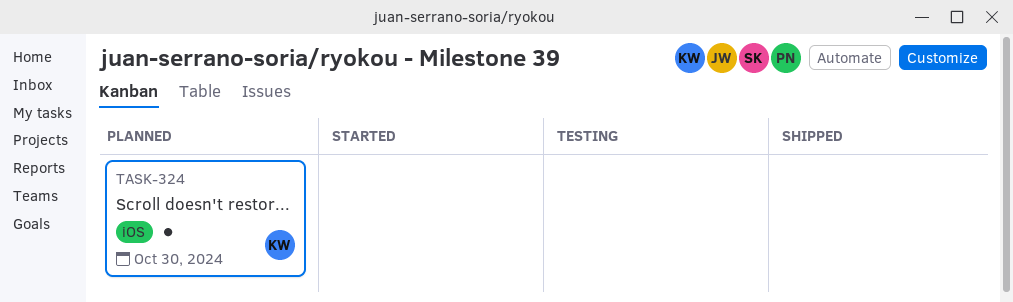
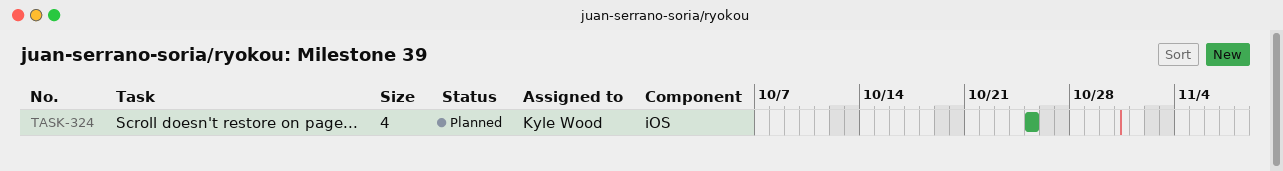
TASK-324, estimate: 1 -> 4
TASK-324, due: Oct 30 -> Oct 25

